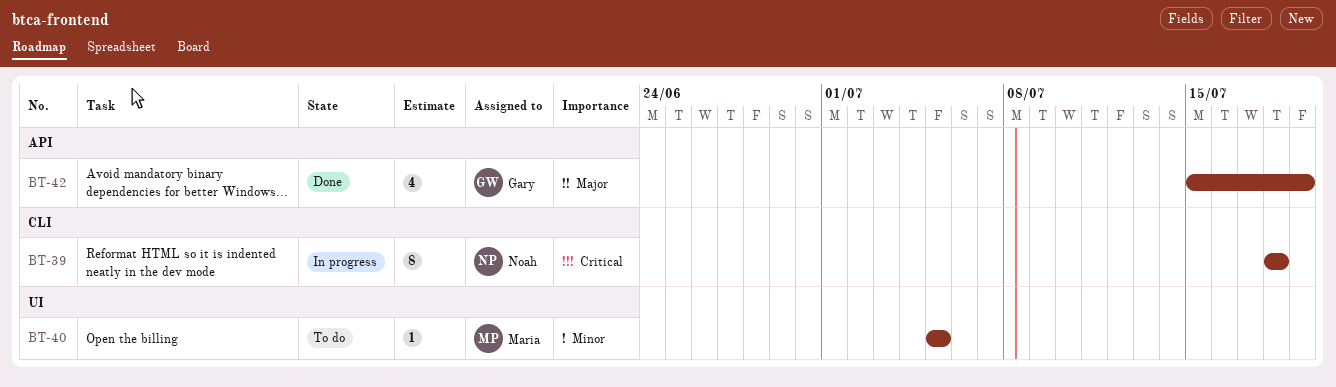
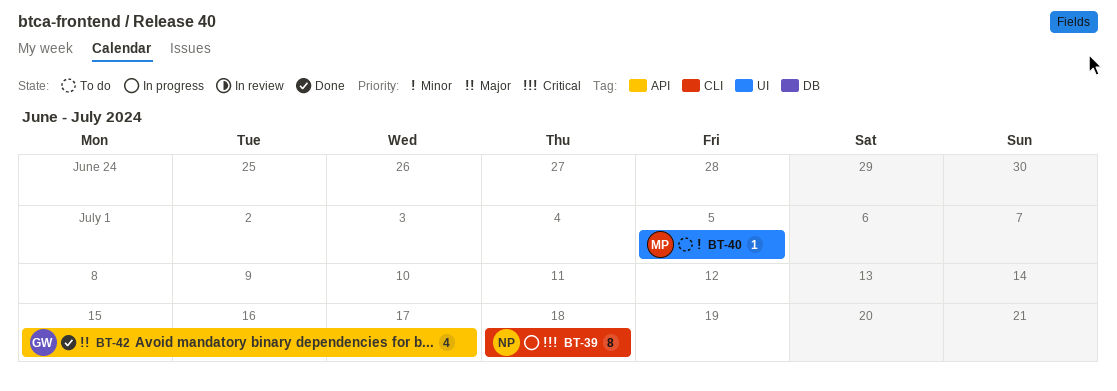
BT-42, due: Jul 19 -> Jul 17

